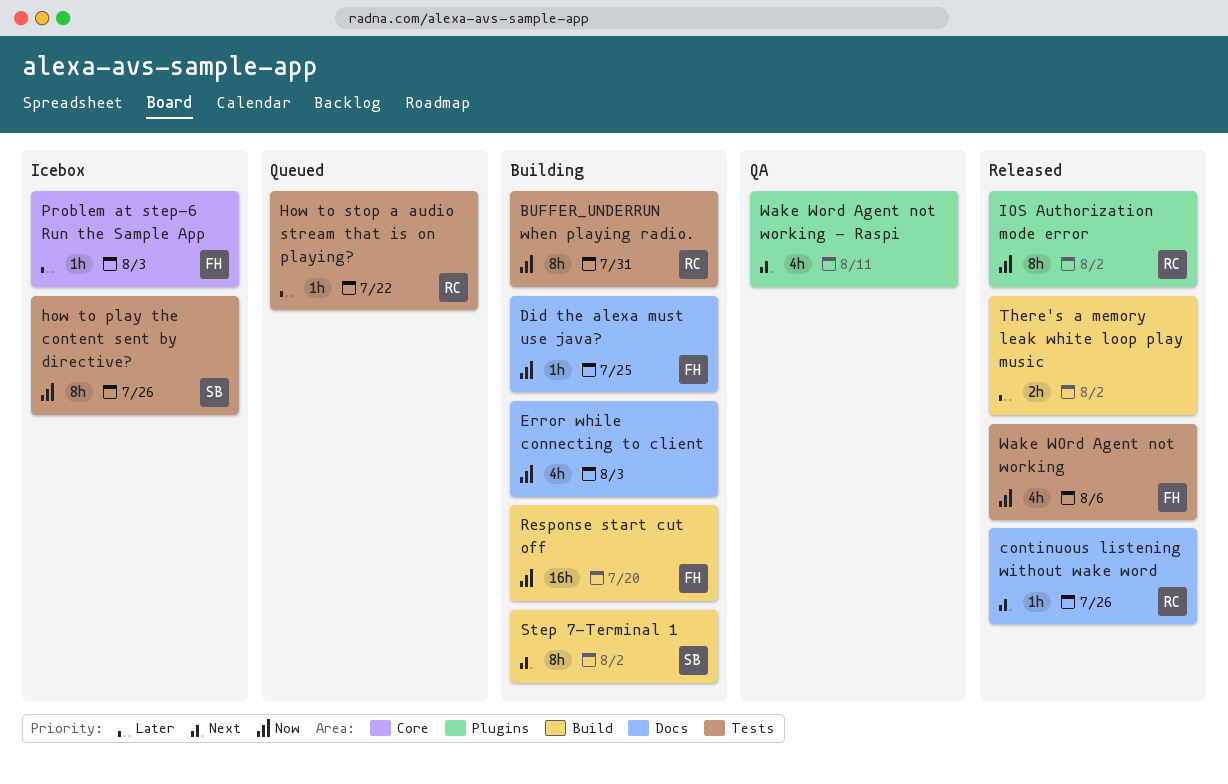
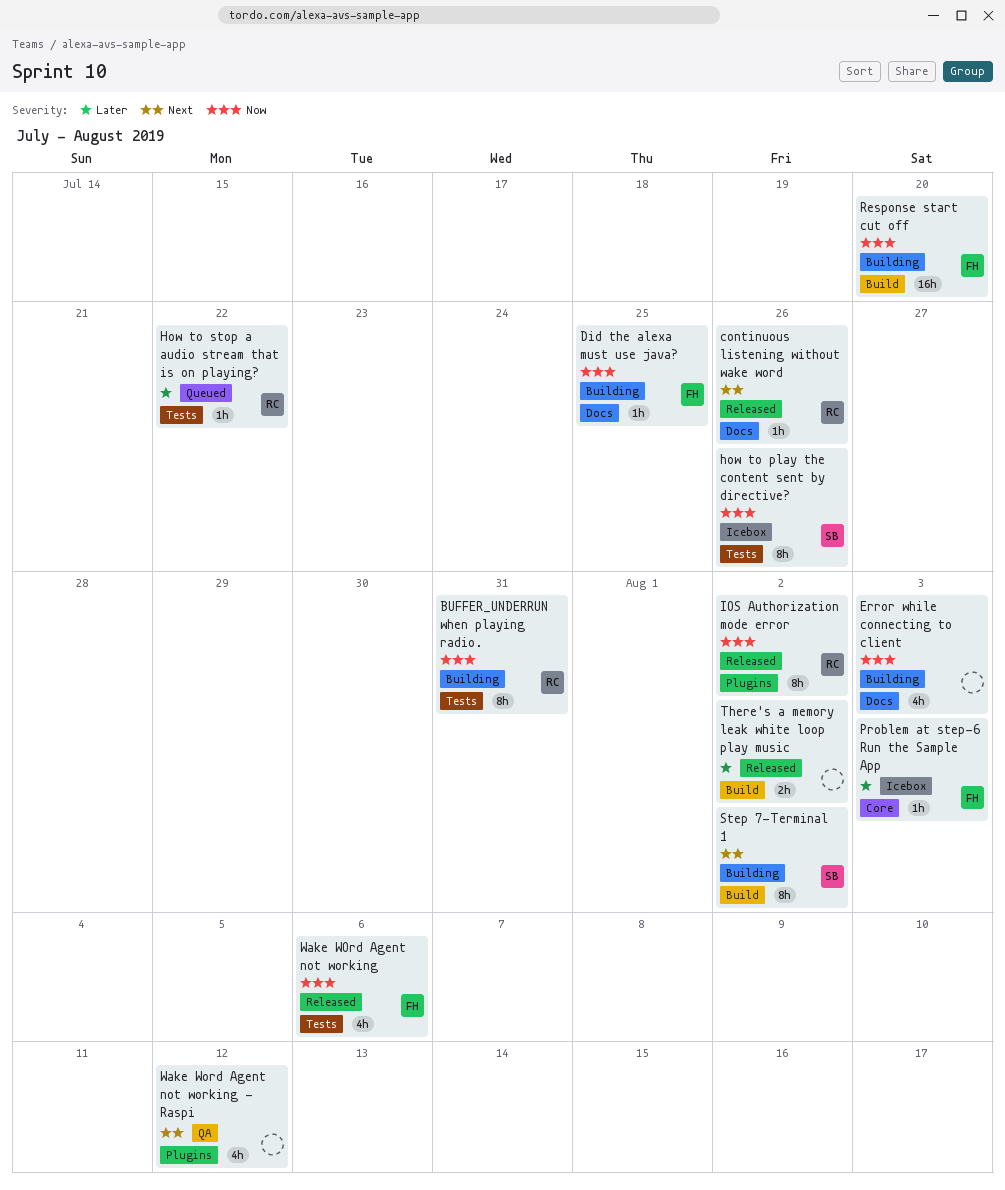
Wake Word Agent not working - Raspi, due: Aug 11 -> Aug 12

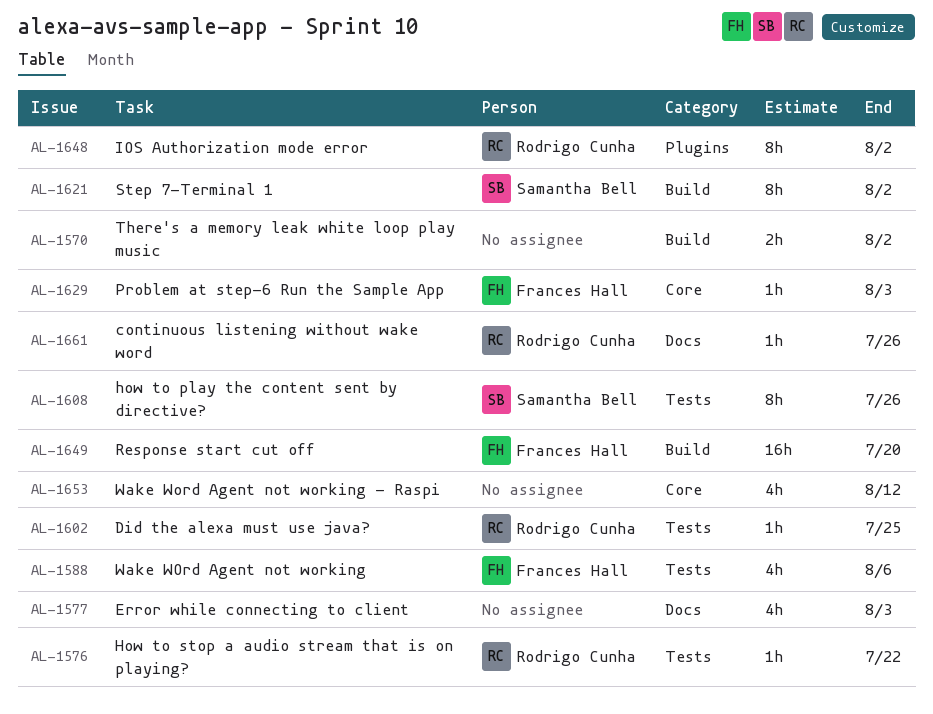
BUFFER_UNDERRUN when playing radio.: present -> none
Did the alexa must use java?, owner: Frances Hall -> Rodrigo Cunha
Did the alexa must use java?, label: Docs -> Tests
Wake Word Agent not working - Raspi, label: Plugins -> Core

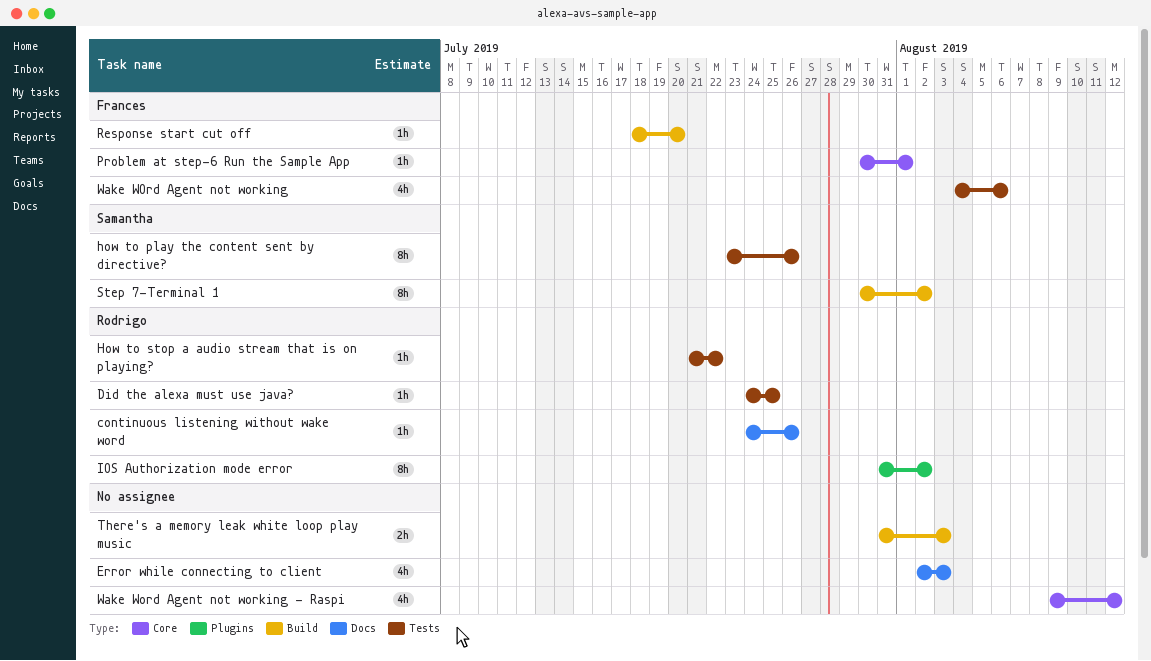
Problem at step-6 Run the Sample App, due: Aug 3 -> Aug 1
Response start cut off, estimate: 16h -> 1h
There's a memory leak white loop play music, due: Aug 2 -> Aug 3

